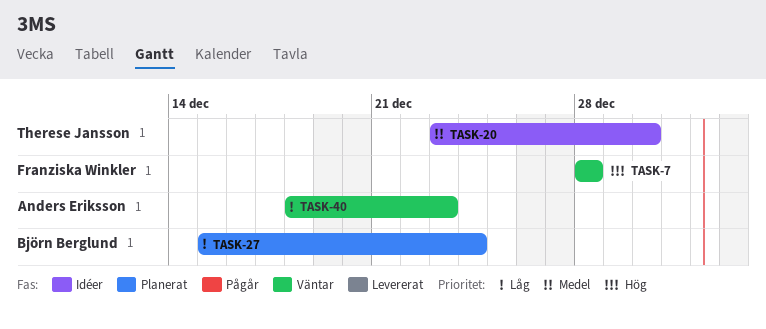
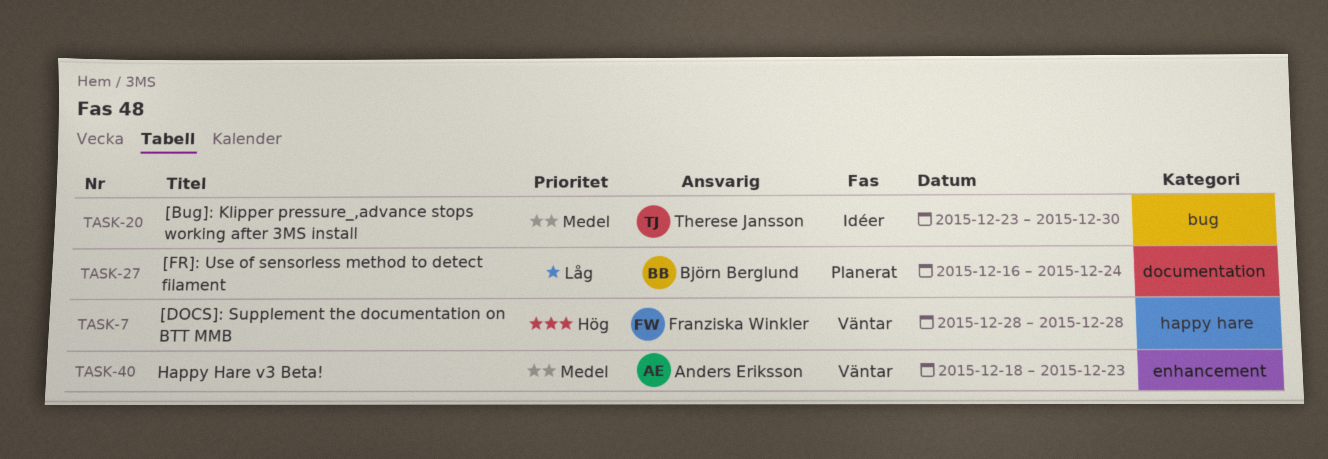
TASK-27, start: Dec 15 -> Dec 16
TASK-40, priority: Låg -> Medel

